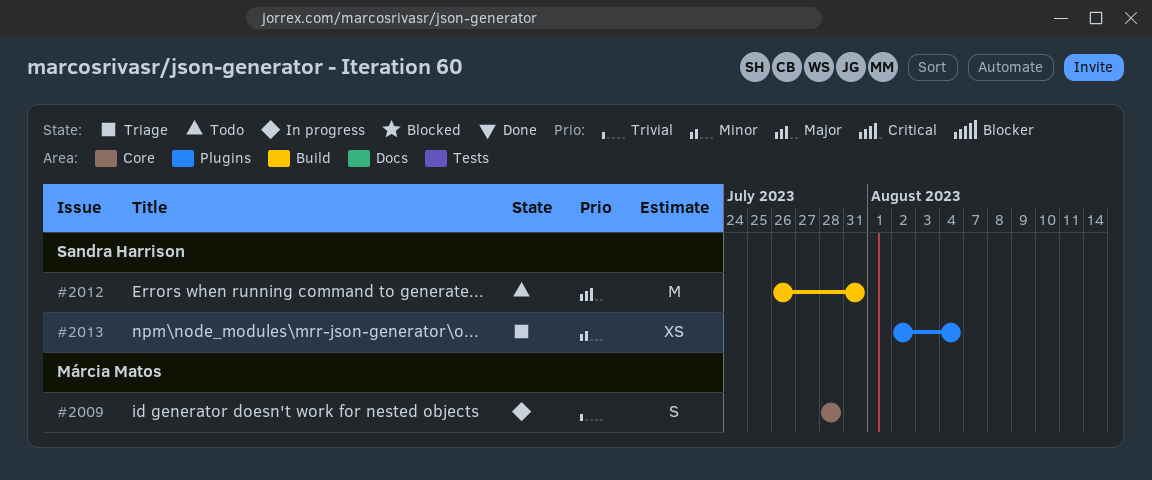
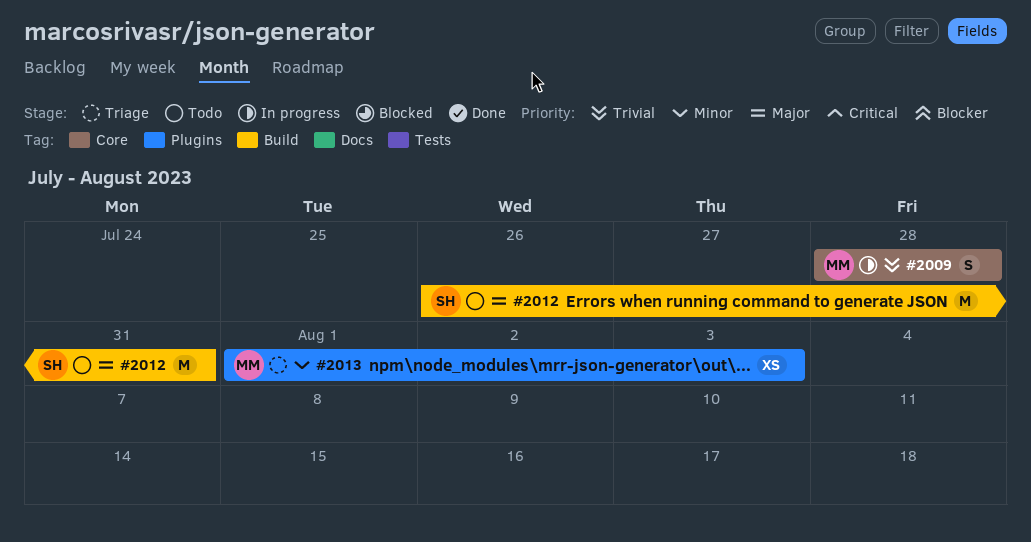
#2013, owner: Sandra Harrison -> Márcia Matos
#2013, start: Aug 2 -> Aug 1
#2013, due: Aug 4 -> Aug 3

